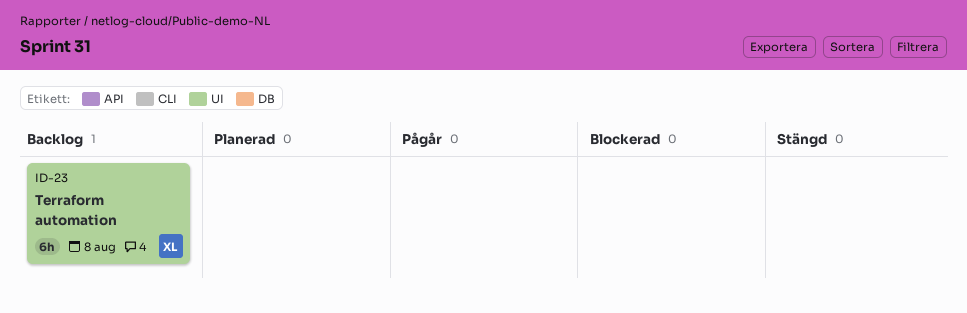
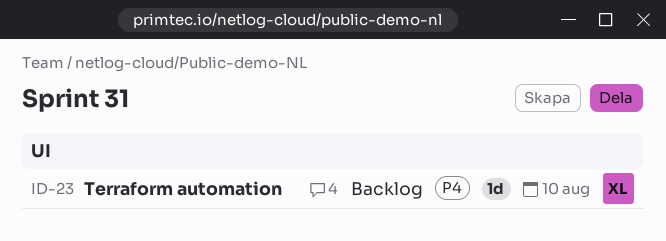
ID-23, estimate: 6h -> 1d
ID-23, due: Aug 8 -> Aug 10

